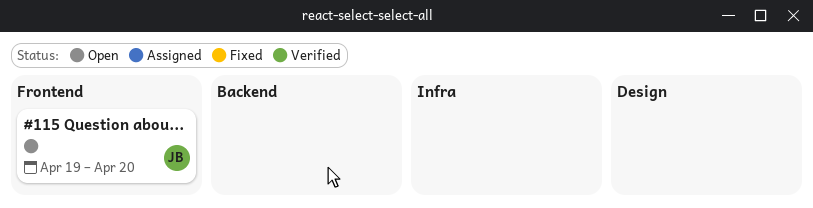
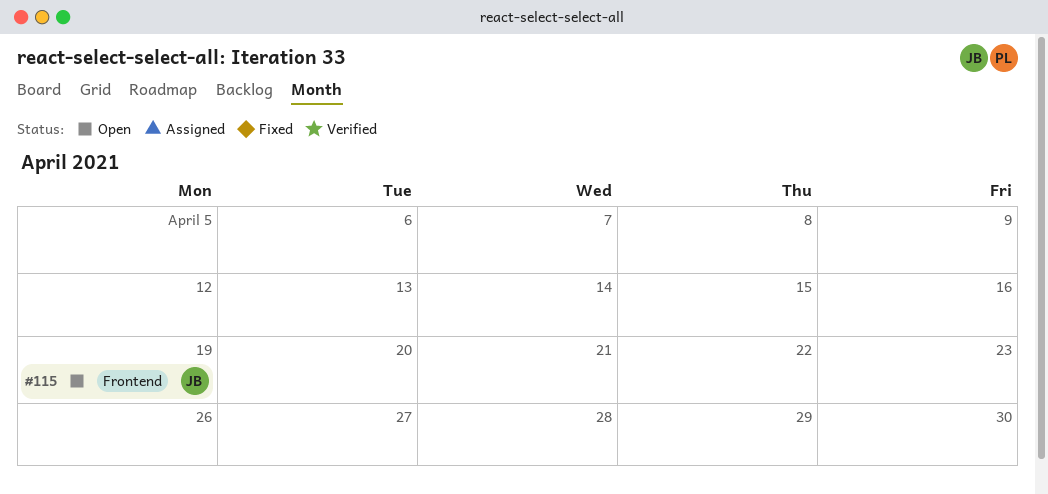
#115, due: Apr 20 -> Apr 19

